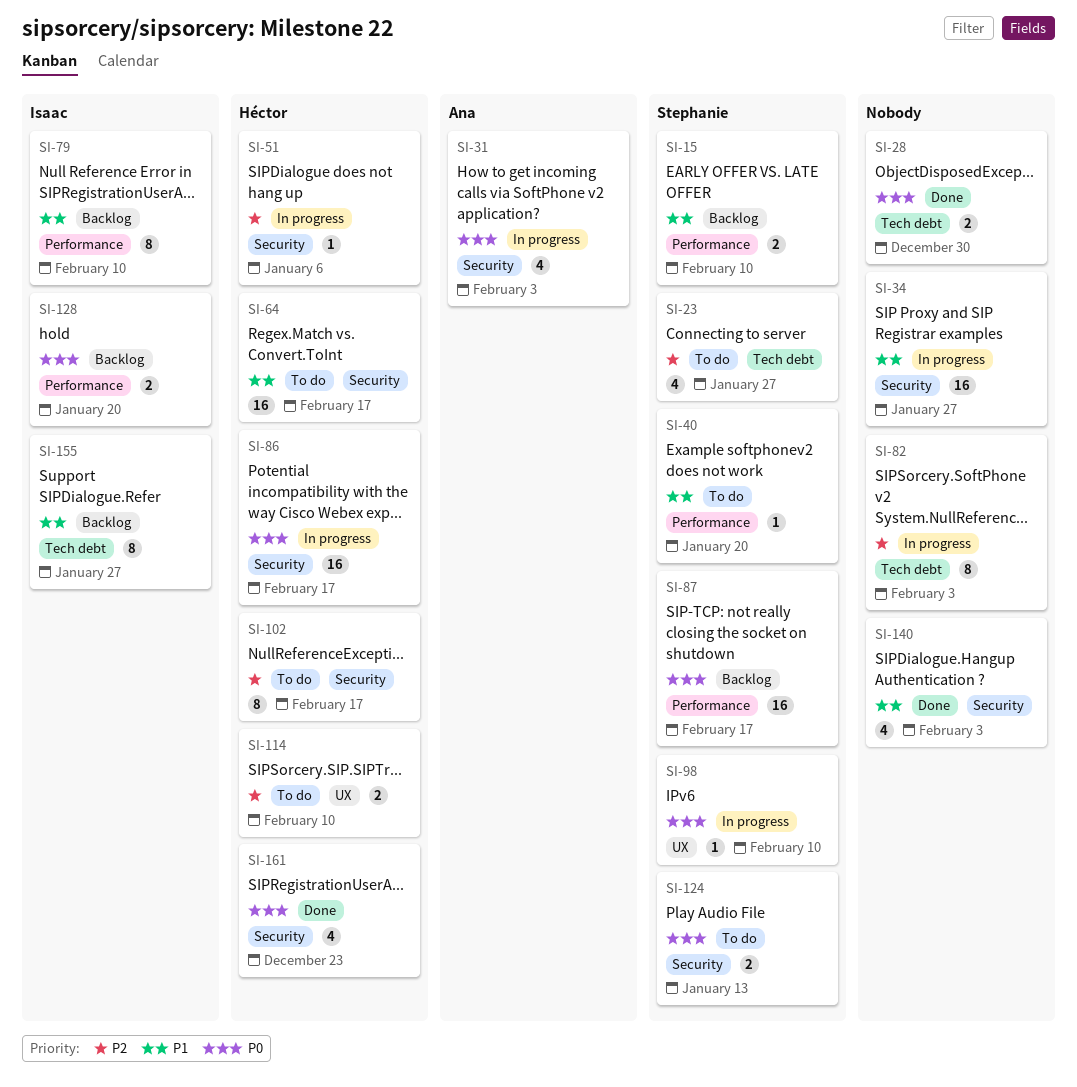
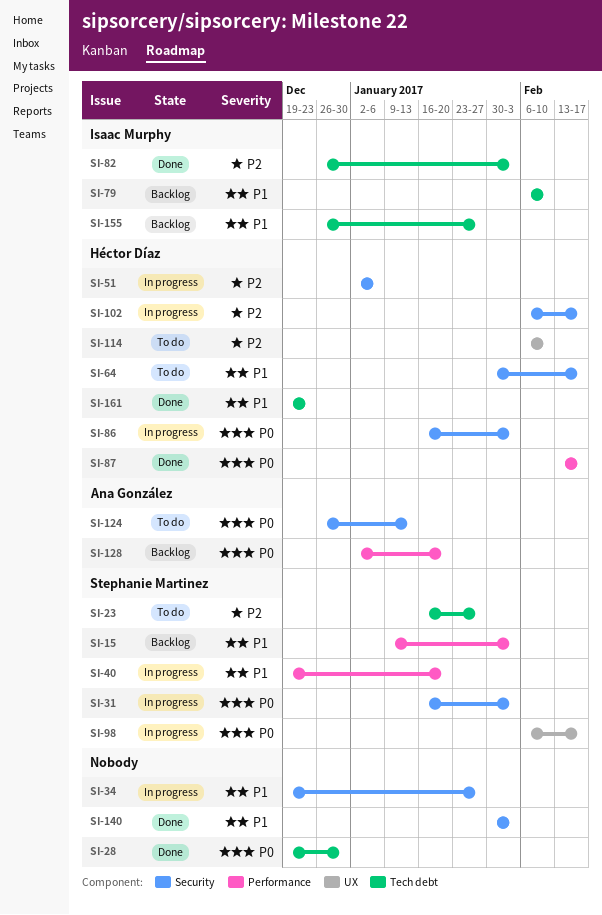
SI-15, due: Feb 10 -> Feb 3
SI-31, owner: Ana González -> Stephanie Martinez
SI-40, status: To do -> In progress
SI-79, label: Performance -> Tech debt
SI-82, status: In progress -> Done
SI-82, owner: none -> Isaac Murphy
SI-86, due: Feb 17 -> Feb 3
SI-87, status: Backlog -> Done
SI-87, owner: Stephanie Martinez -> Héctor Díaz
SI-98, due: Feb 10 -> Feb 17
SI-102, status: To do -> In progress
SI-124, owner: Stephanie Martinez -> Ana González
SI-128, owner: Isaac Murphy -> Ana González
SI-161, priority: P0 -> P1
SI-161, label: Security -> Tech debt

